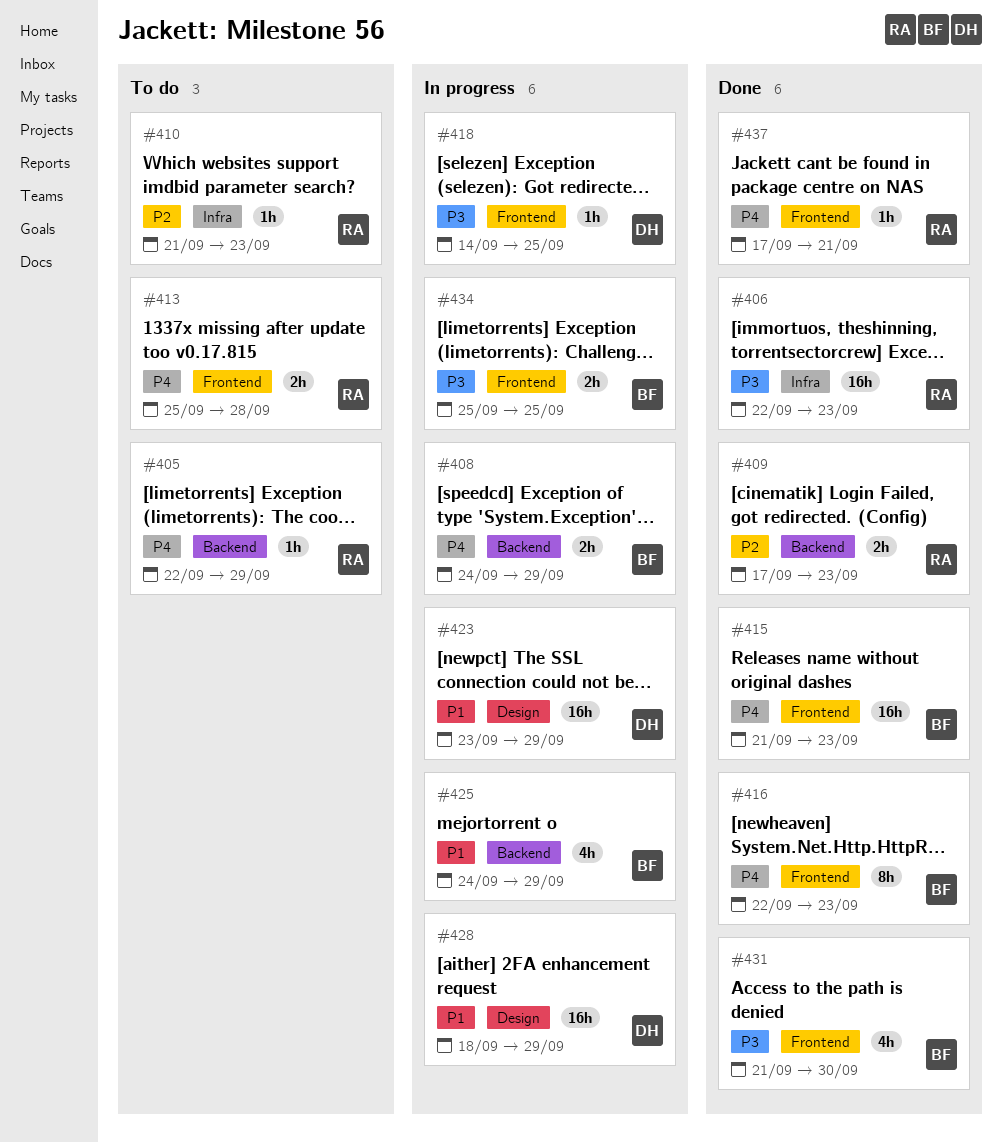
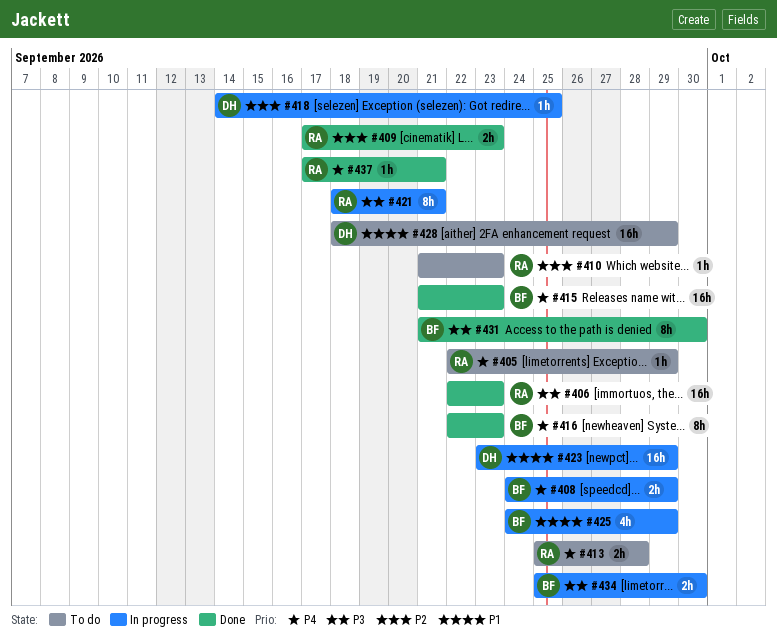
#418, priority: P3 -> P2
#421: none -> present
#428, status: In progress -> To do
#431, estimate: 4h -> 8h
#434, due: Sep 25 -> Sep 30

